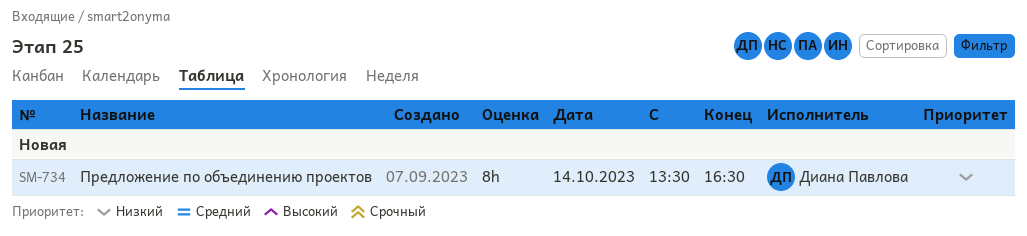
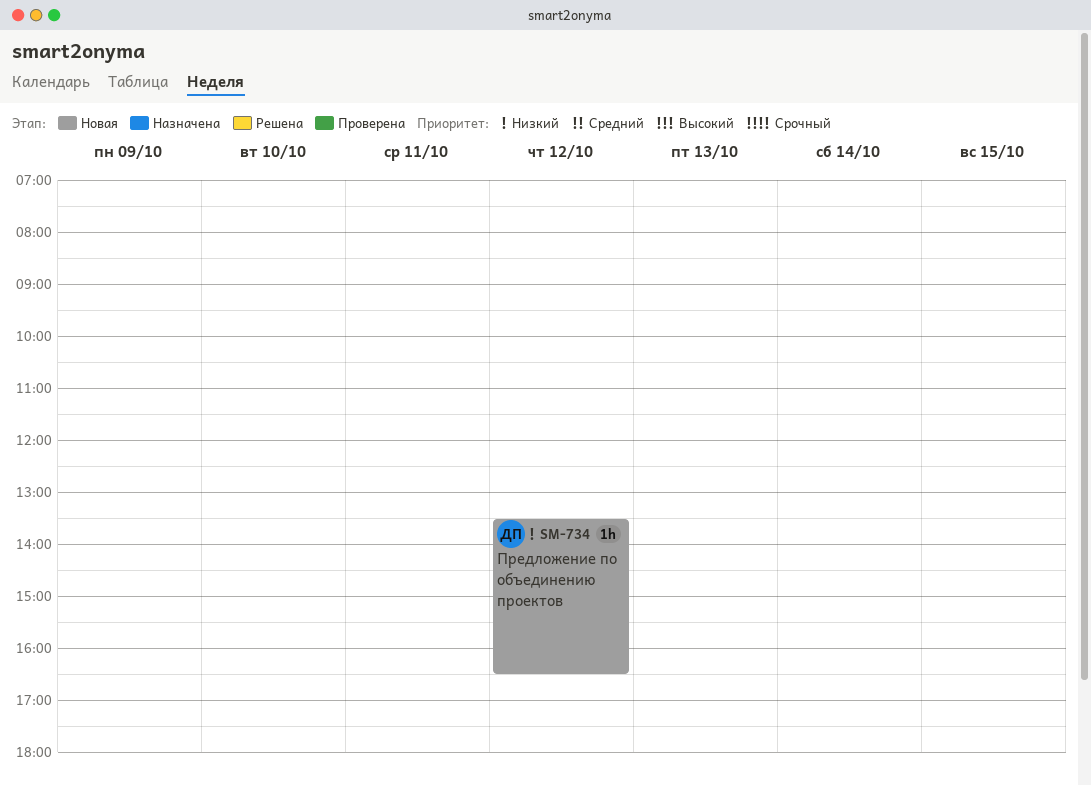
SM-734, estimate: 8h -> 1h
SM-734, day: Oct 14 -> Oct 12

